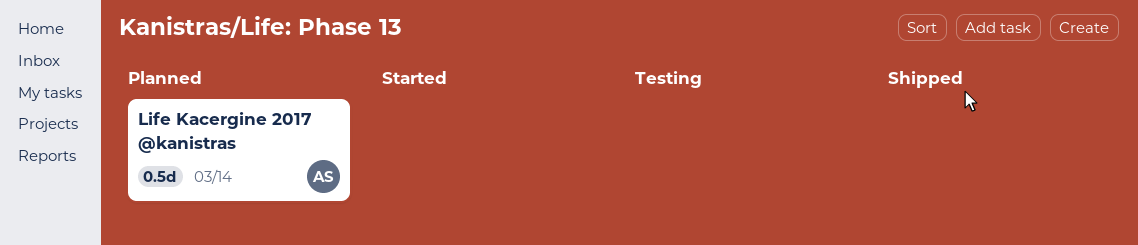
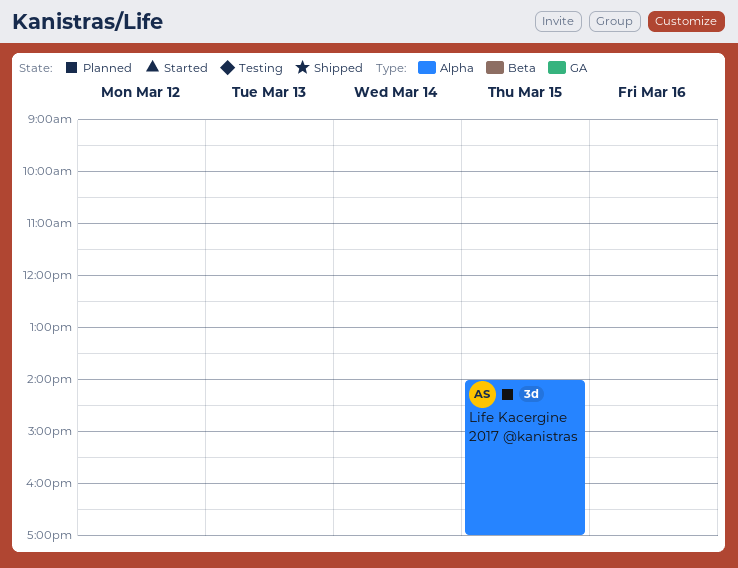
Life Kacergine 2017 @kanistras, estimate: 0.5d -> 3d
Life Kacergine 2017 @kanistras, day: Mar 14 -> Mar 15

